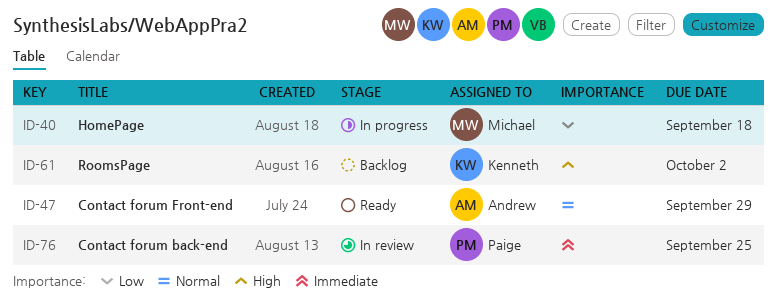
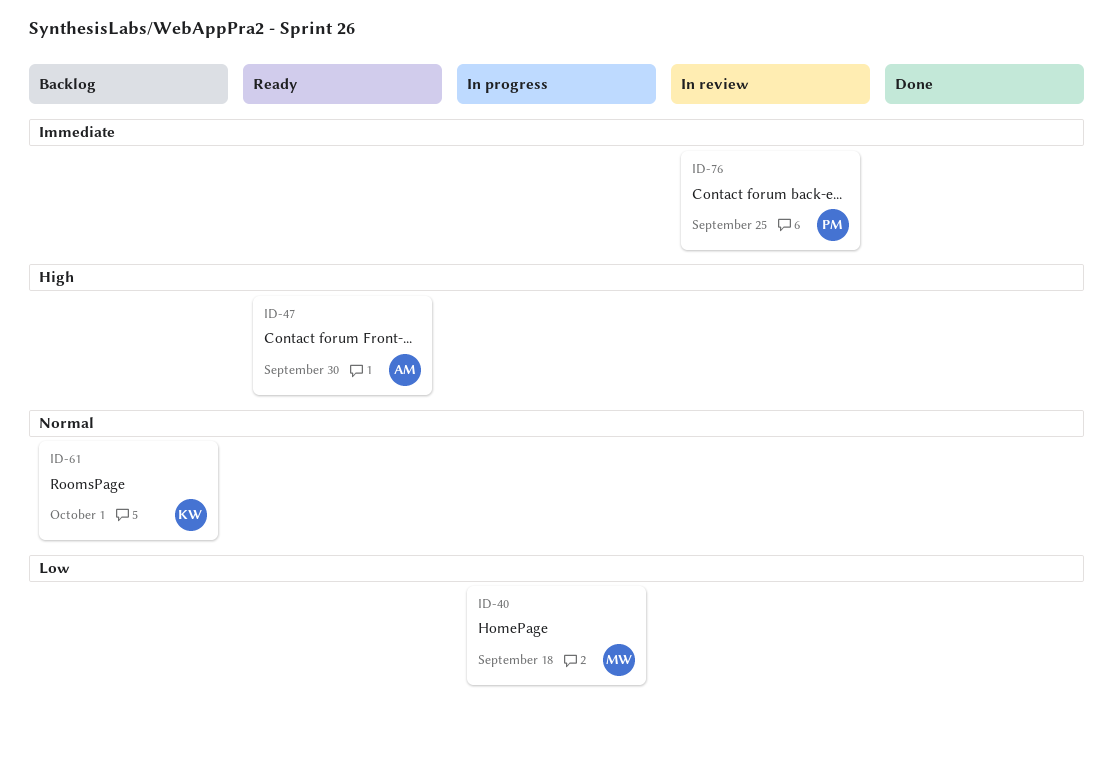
ID-47, priority: Normal -> High
ID-47, due: Sep 29 -> Sep 30
ID-61, priority: High -> Normal
ID-61, due: Oct 2 -> Oct 1

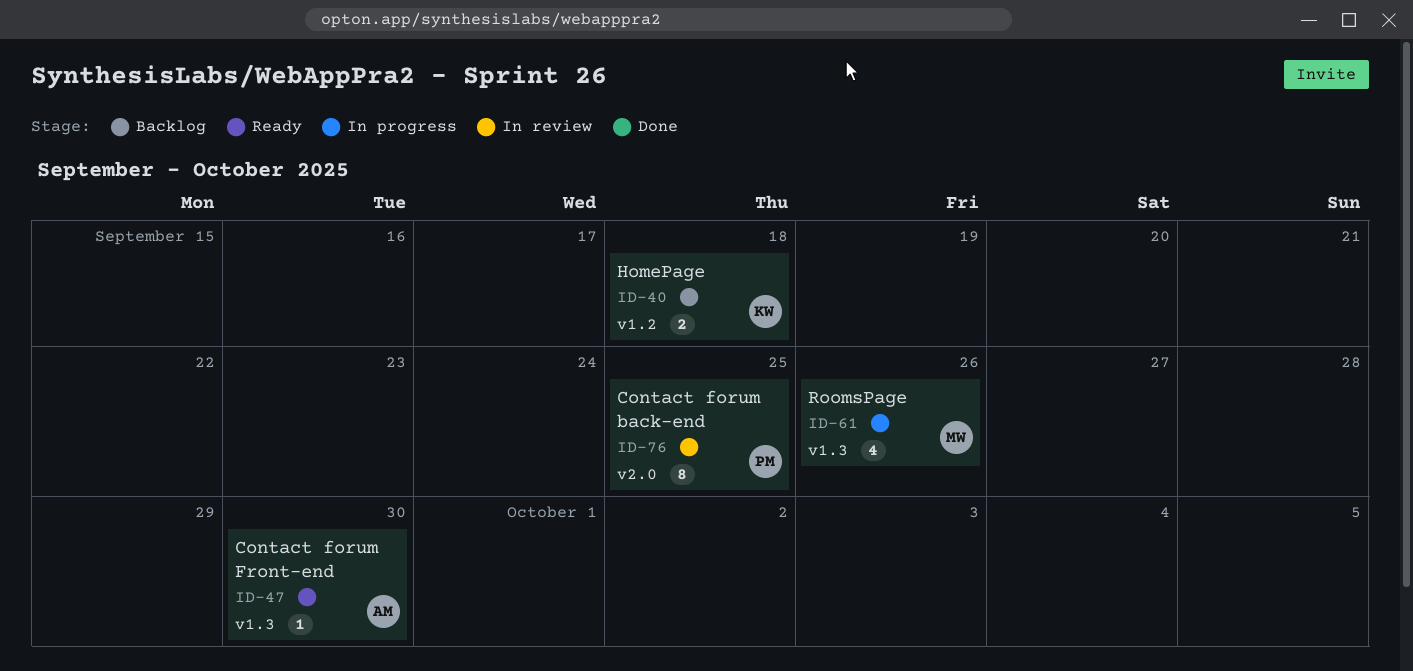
ID-40, status: In progress -> Backlog
ID-40, owner: MW -> KW
ID-61, status: Backlog -> In progress
ID-61, owner: KW -> MW
ID-61, due: Oct 1 -> Sep 26

